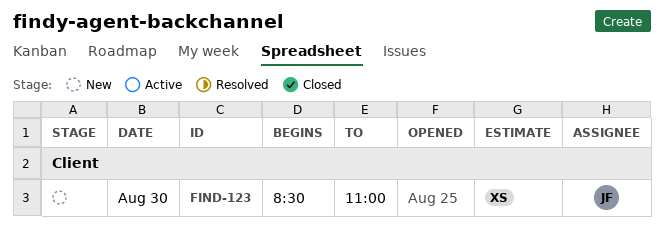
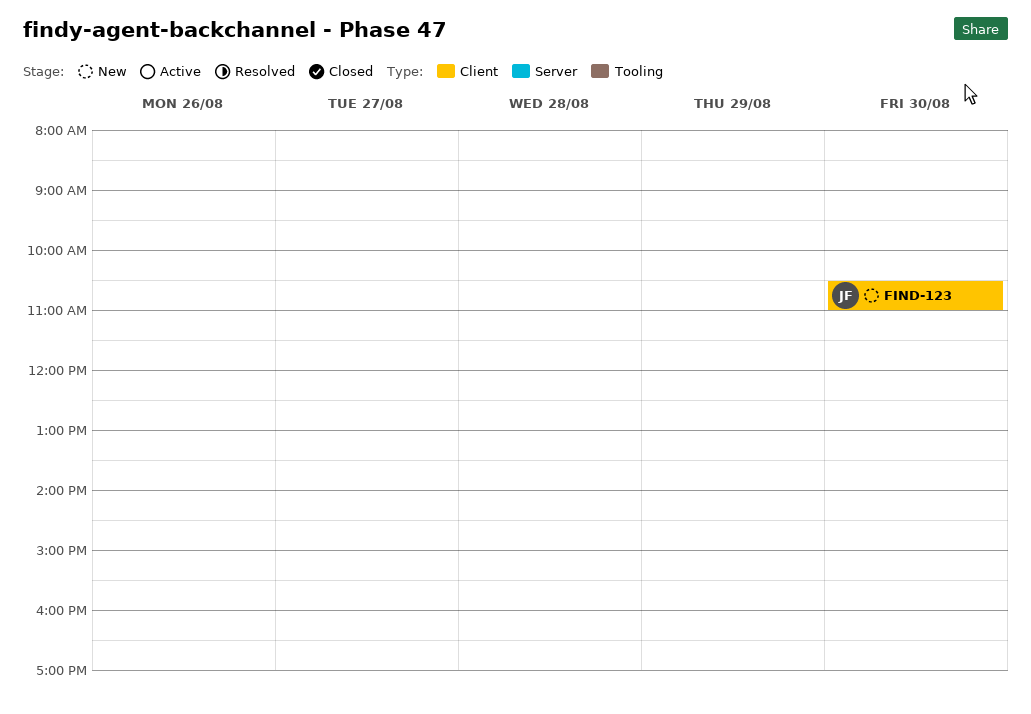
FIND-123, begins: 08:30 -> 10:30

